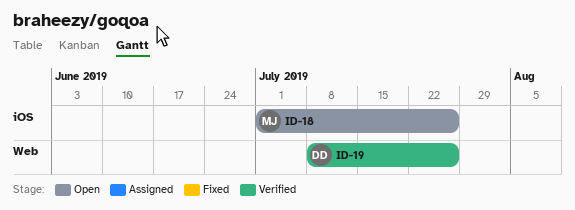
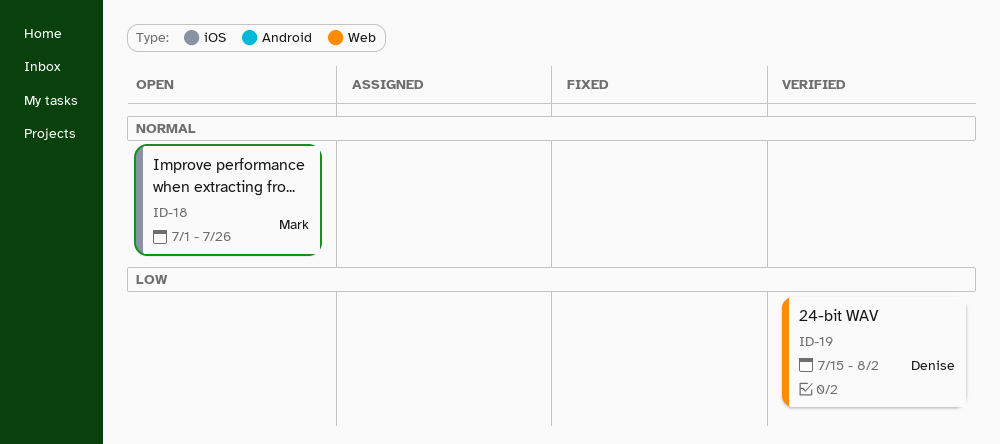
ID-19, start: Jul 8 -> Jul 15
ID-19, due: Jul 26 -> Aug 2

